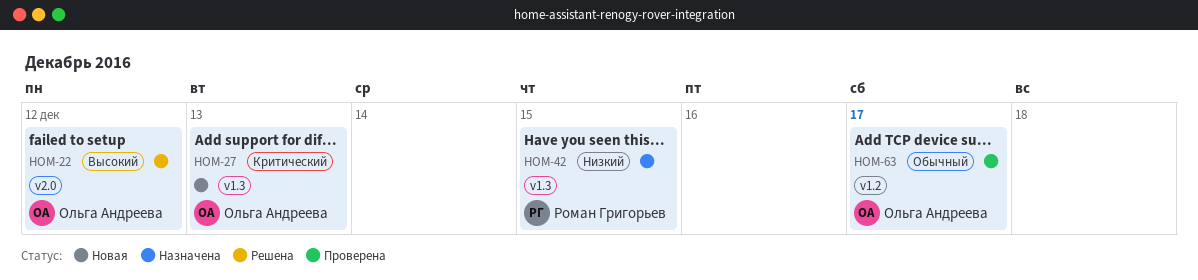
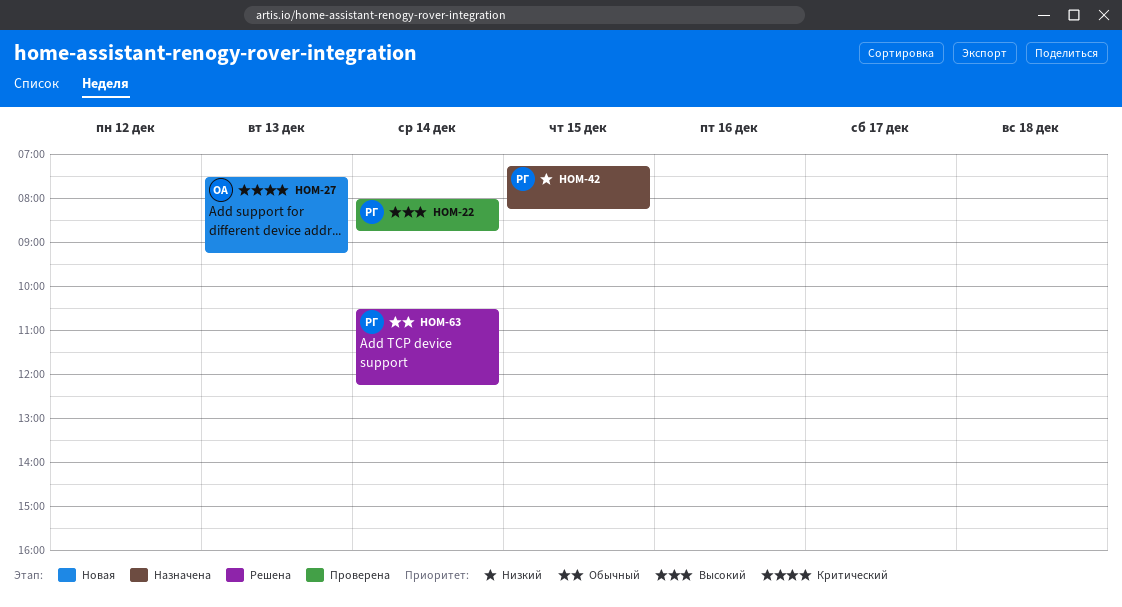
HOM-22, status: Решена -> Проверена
HOM-22, owner: Ольга Андреева -> Роман Григорьев
HOM-22, day: Dec 12 -> Dec 14
HOM-63, status: Проверена -> Решена
HOM-63, owner: Ольга Андреева -> Роман Григорьев
HOM-63, day: Dec 17 -> Dec 14

